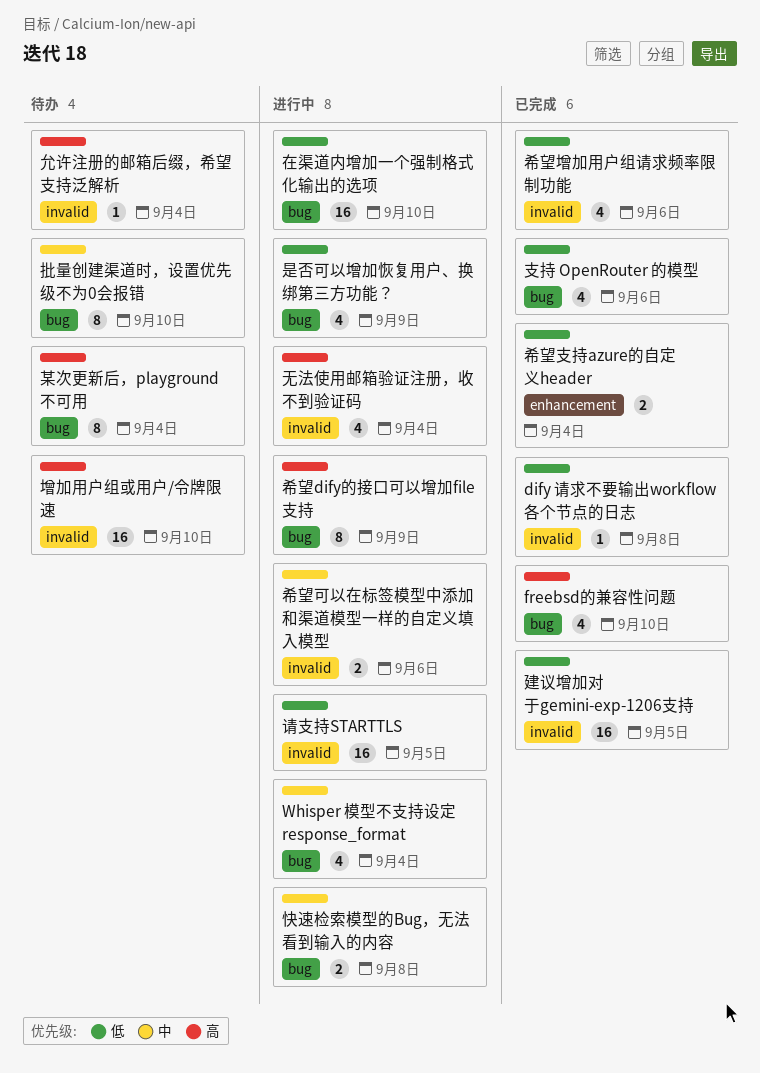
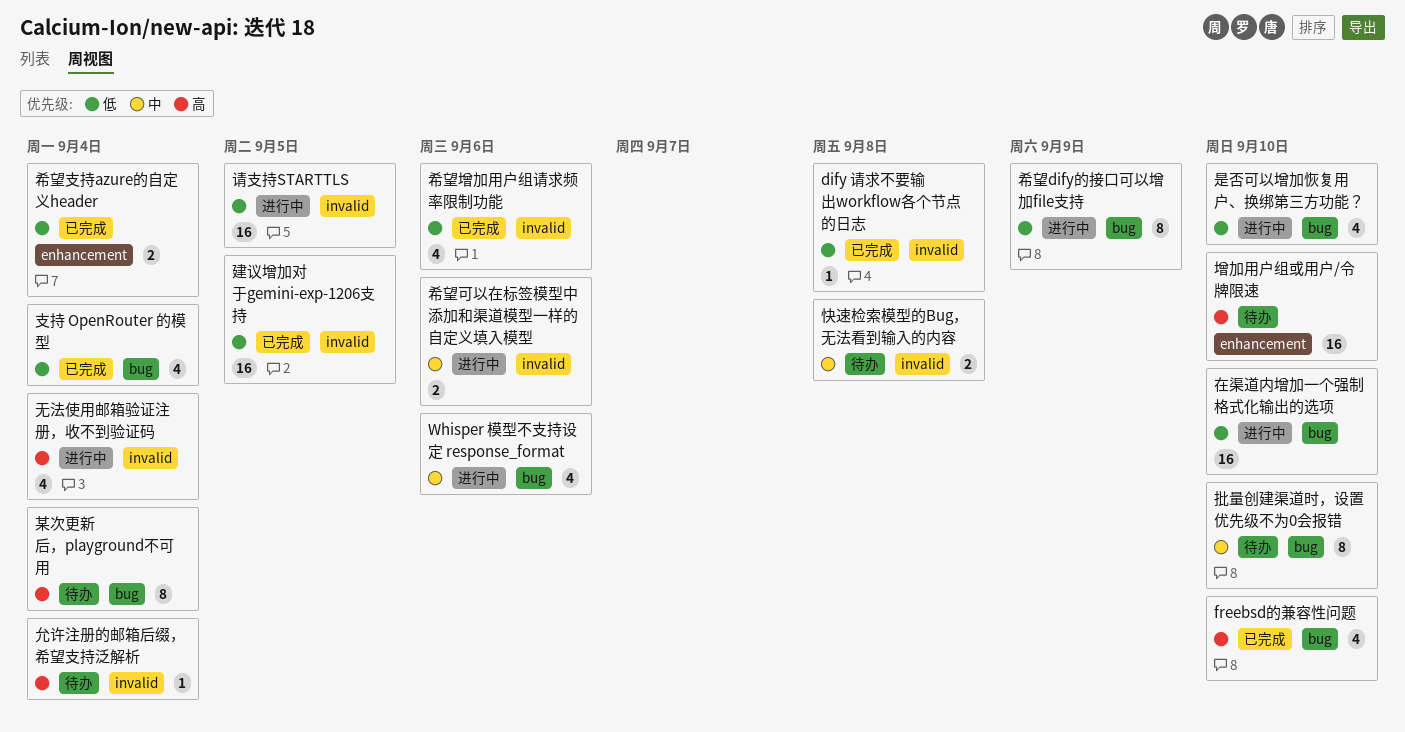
Whisper 模型不支持设定 response_format, due: Sep 4 -> Sep 6
增加用户组或用户/令牌限速, label: invalid -> enhancement
希望dify的接口可以增加file支持, priority: 高 -> 低
快速检索模型的Bug，无法看到输入的内容, status: 进行中 -> 待办
快速检索模型的Bug，无法看到输入的内容, label: bug -> invalid
支持 OpenRouter 的模型, due: Sep 6 -> Sep 4
是否可以增加恢复用户、换绑第三方功能？, due: Sep 9 -> Sep 10

